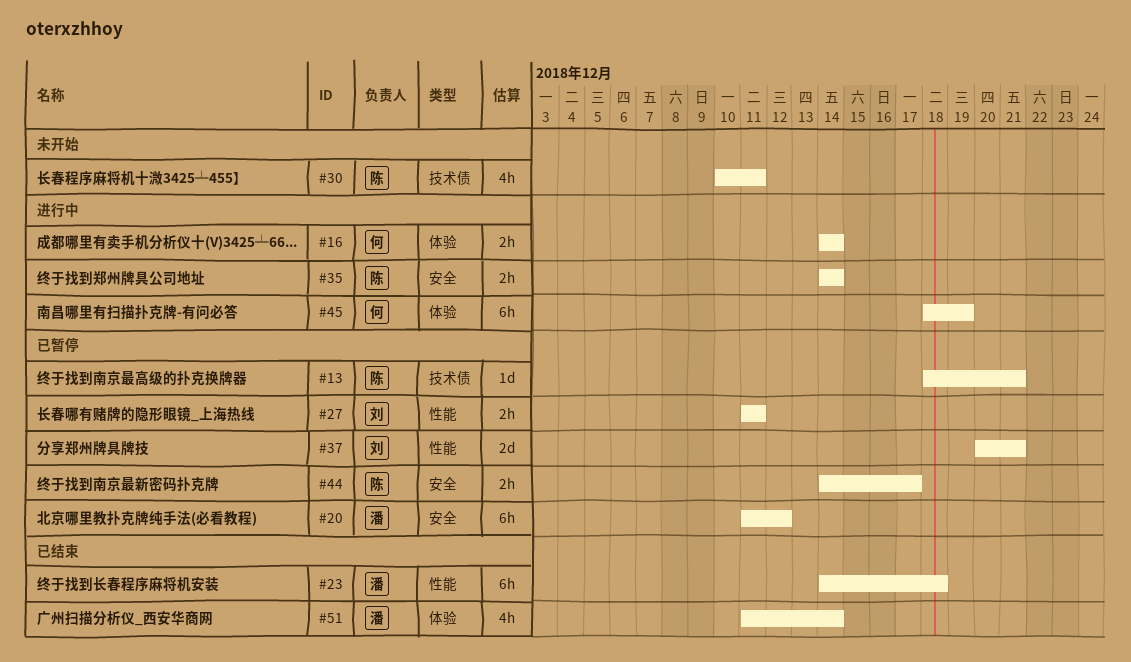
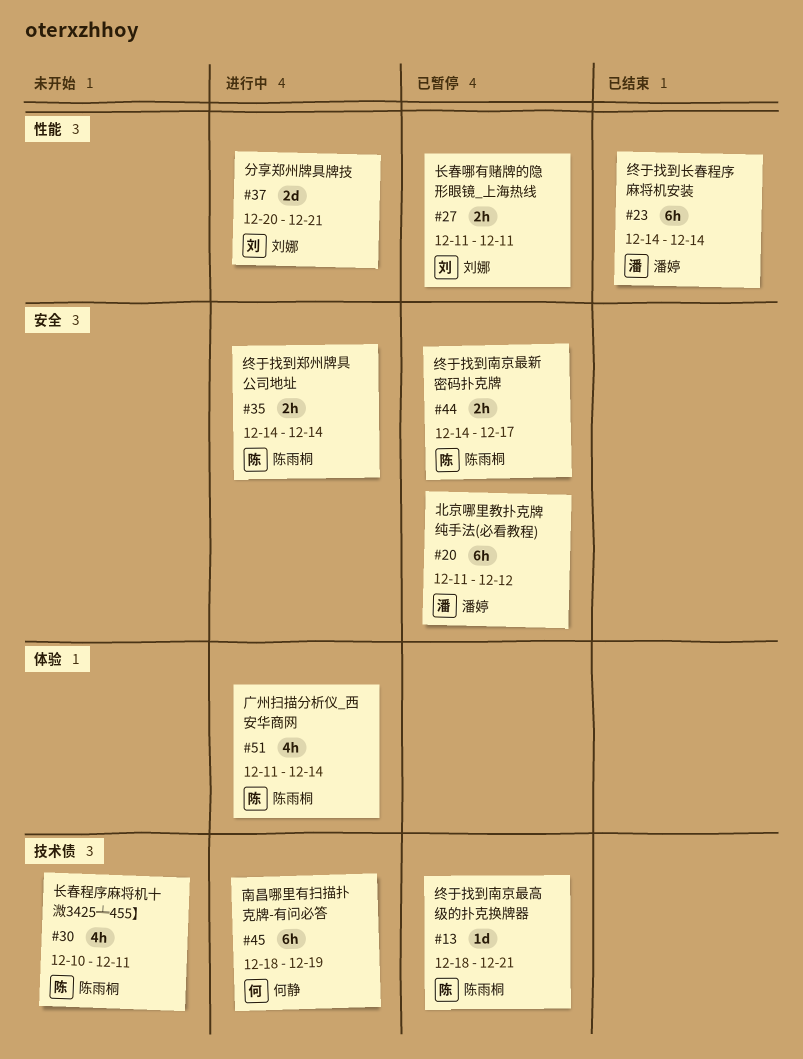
#16: present -> none
#23, due: Dec 18 -> Dec 14
#37, status: 已暂停 -> 进行中
#45, label: 体验 -> 技术债
#51, status: 已结束 -> 进行中
#51, owner: 潘婷 -> 陈雨桐

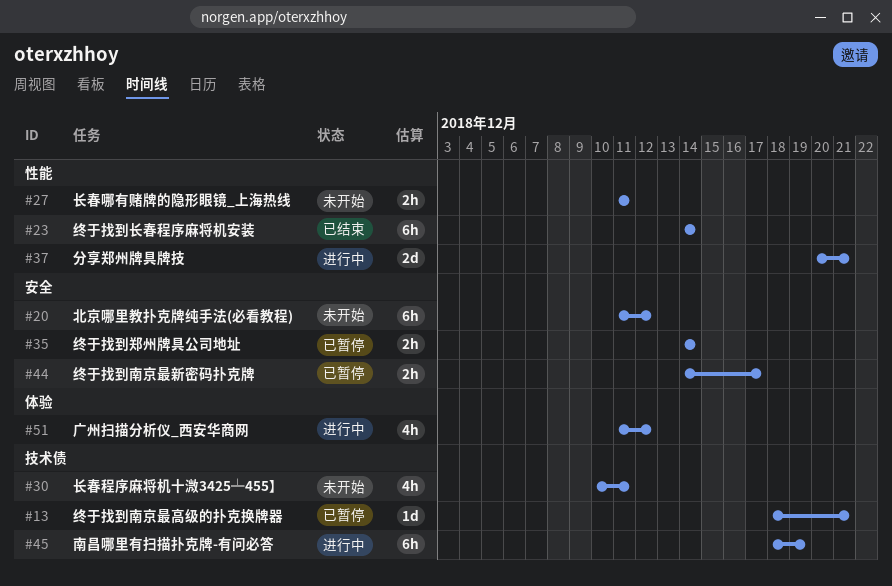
#20, status: 已暂停 -> 未开始
#27, status: 已暂停 -> 未开始
#35, status: 进行中 -> 已暂停
#51, due: Dec 14 -> Dec 12

